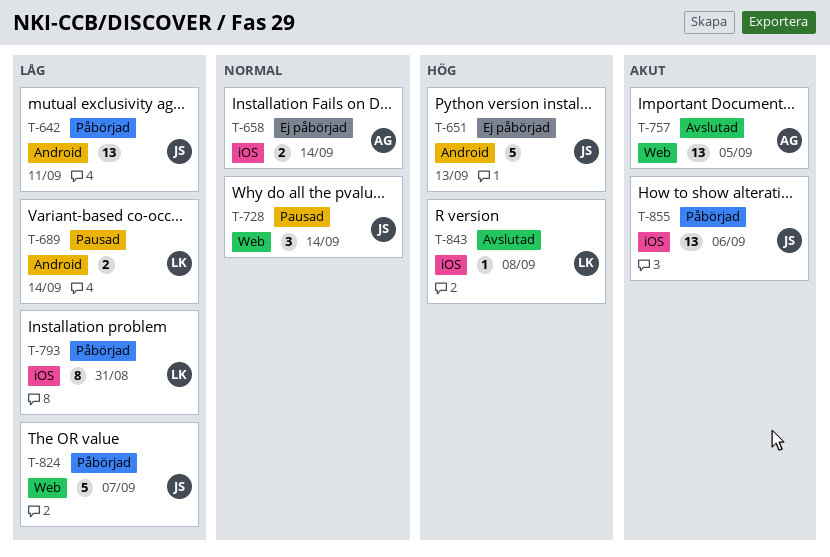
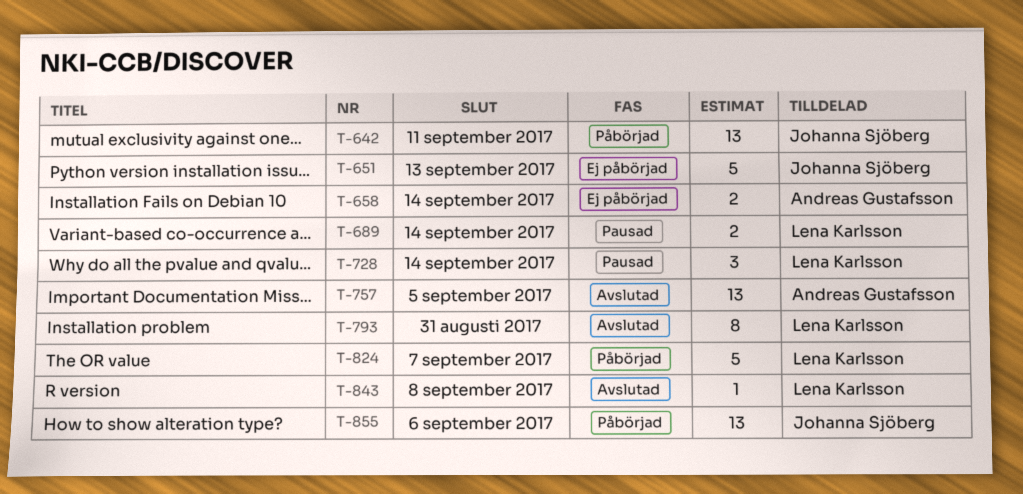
T-728, owner: Johanna Sjöberg -> Lena Karlsson
T-793, status: Påbörjad -> Avslutad
T-824, owner: Johanna Sjöberg -> Lena Karlsson

